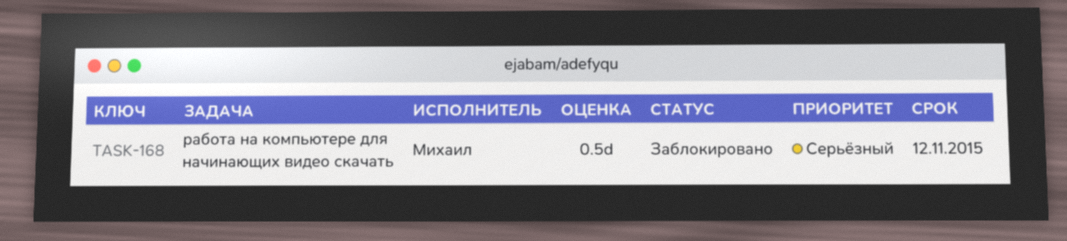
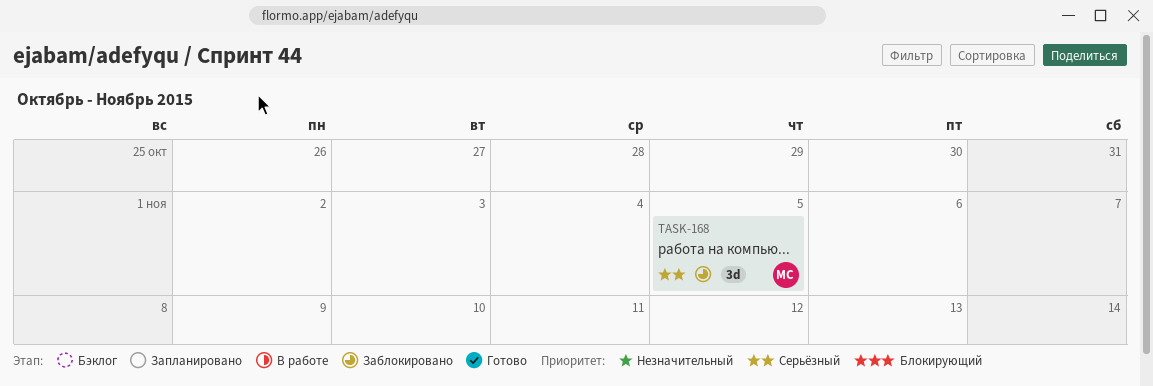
TASK-168, estimate: 0.5d -> 3d
TASK-168, due: Nov 12 -> Nov 5

